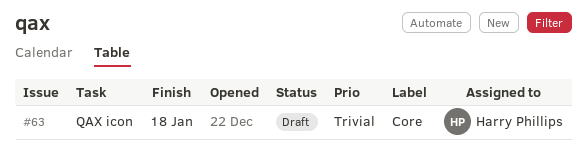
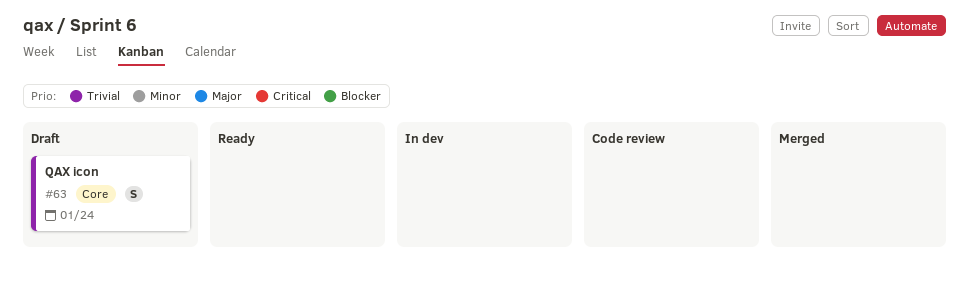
#63, due: Jan 18 -> Jan 24

